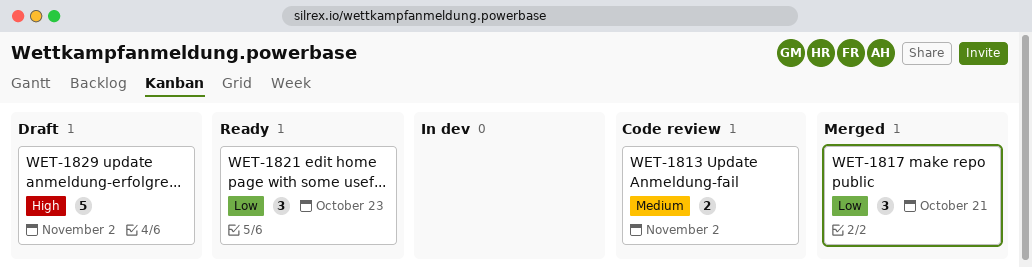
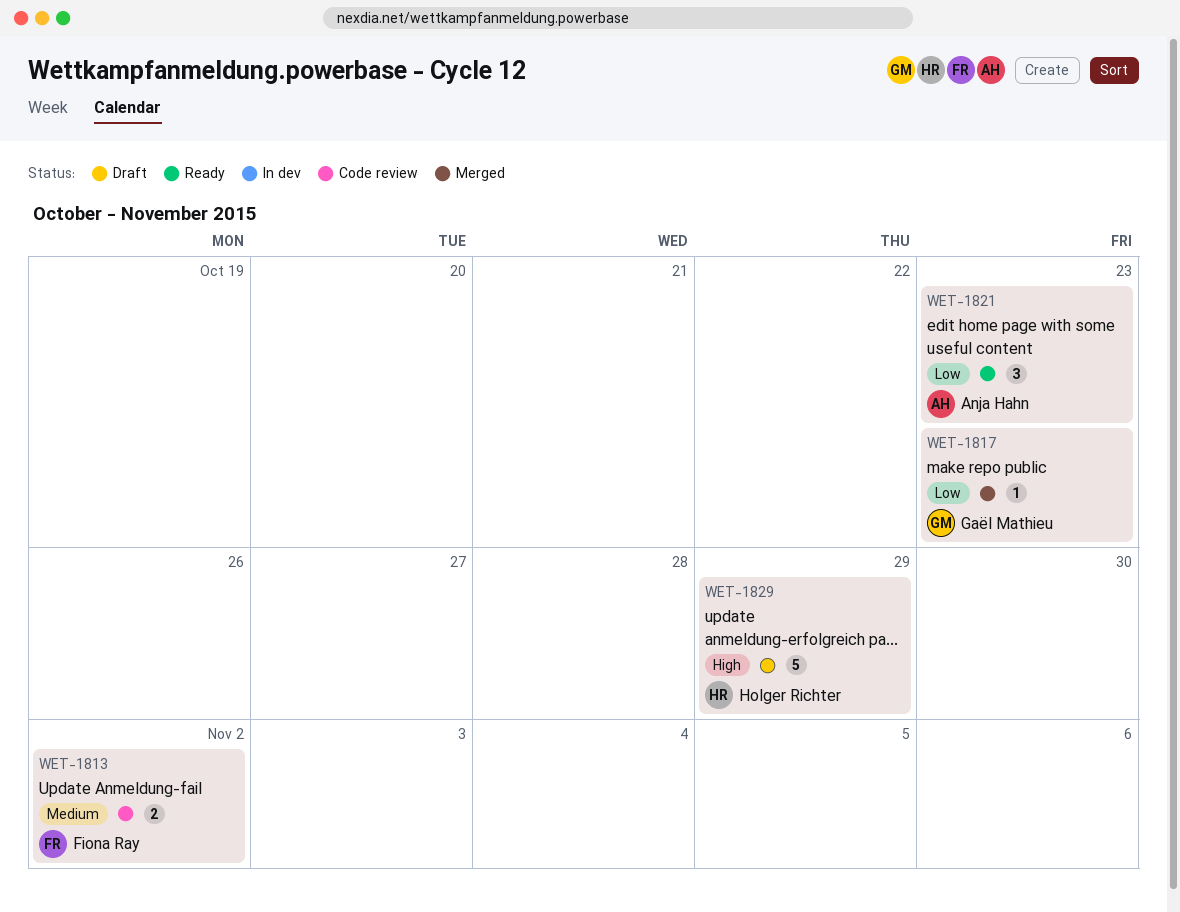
WET-1817, estimate: 3 -> 1
WET-1817, due: Oct 21 -> Oct 23
WET-1829, due: Nov 2 -> Oct 29

